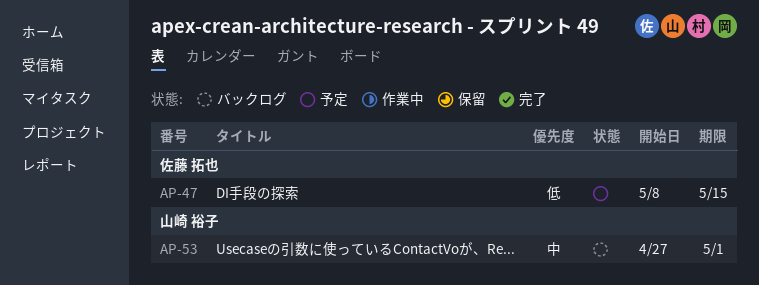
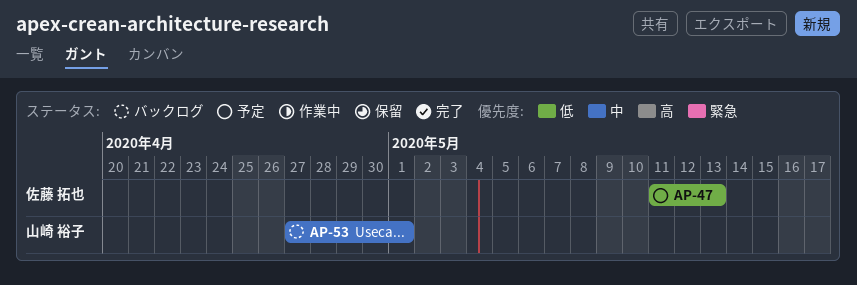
AP-47, start: May 8 -> May 11
AP-47, due: May 15 -> May 13

